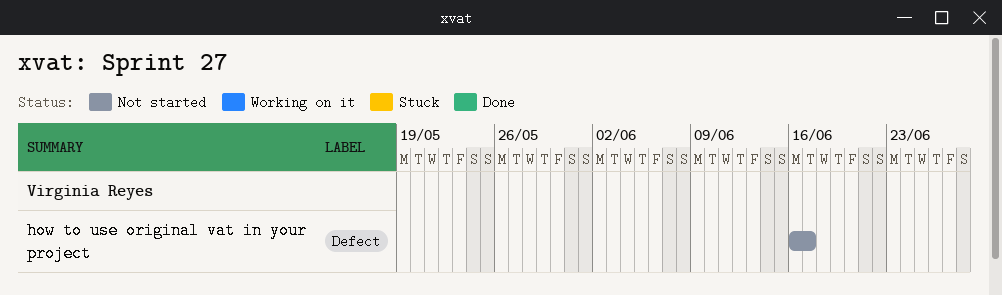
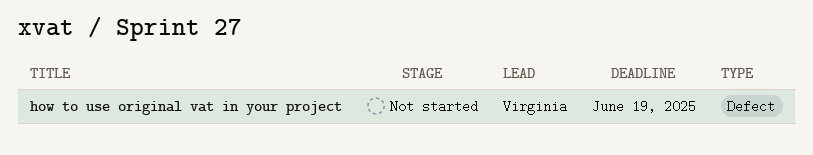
how to use original vat in your project, due: Jun 17 -> Jun 19

